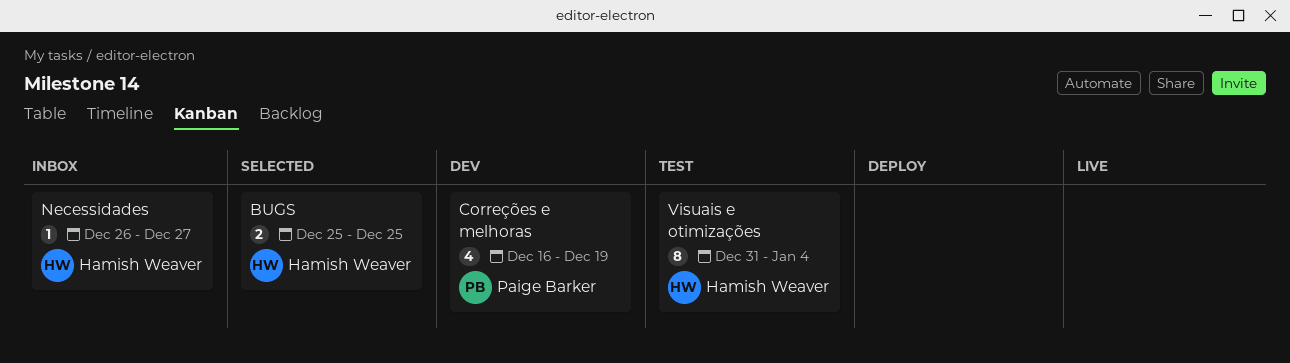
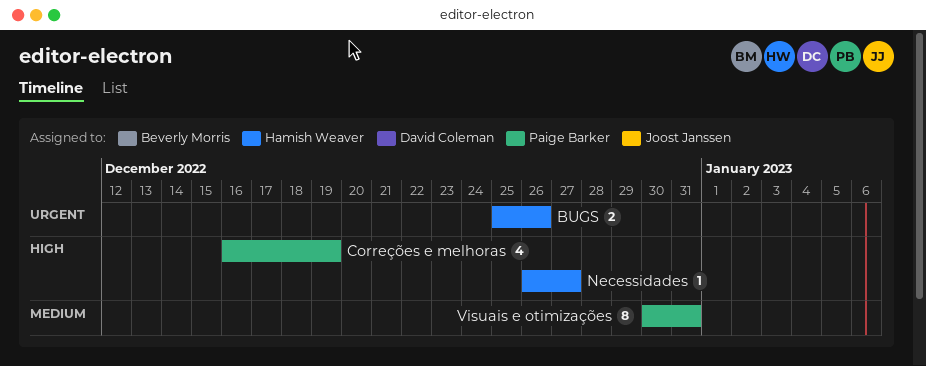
BUGS, due: Dec 25 -> Dec 26
Visuais e otimizações, owner: Hamish Weaver -> Paige Barker
Visuais e otimizações, start: Dec 31 -> Dec 30
Visuais e otimizações, due: Jan 4 -> Dec 31

